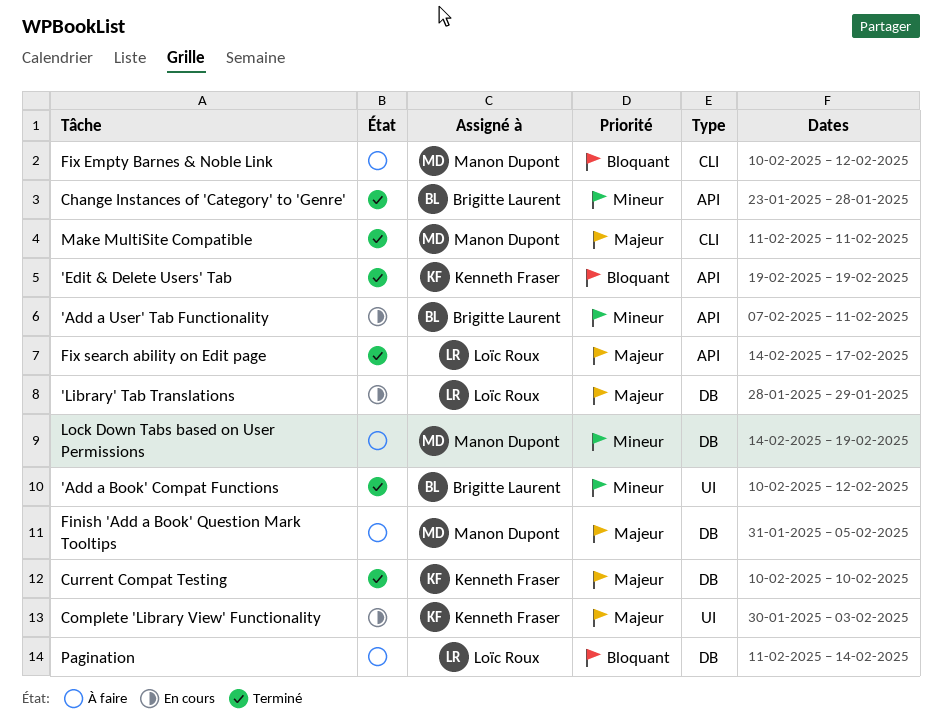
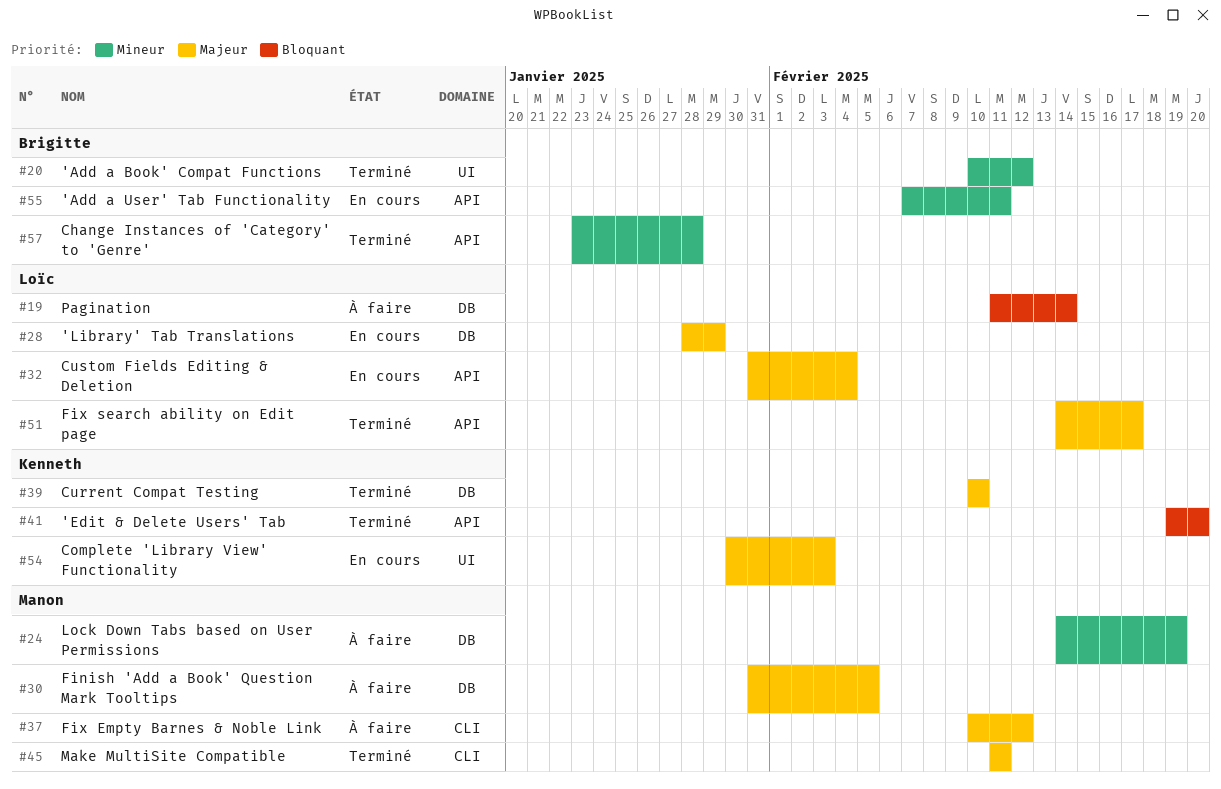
'Edit & Delete Users' Tab, due: Feb 19 -> Feb 20
Custom Fields Editing & Deletion: none -> present
Fix Empty Barnes & Noble Link, priority: Bloquant -> Majeur

